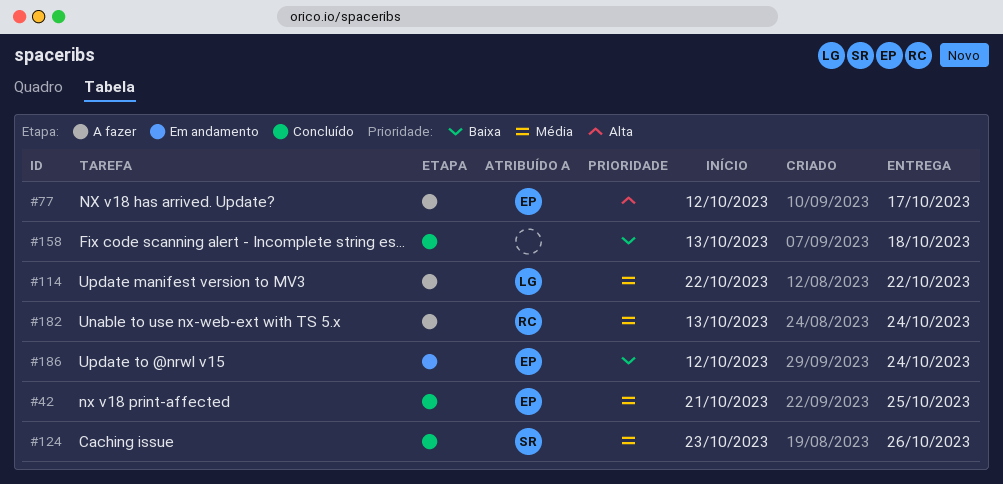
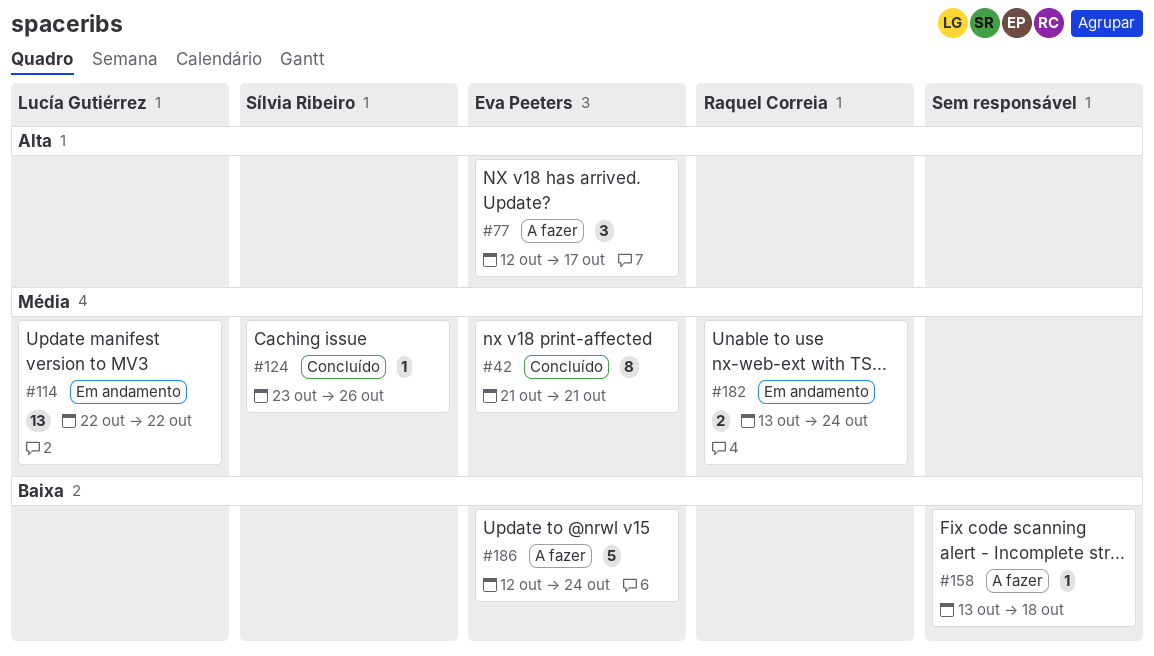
#42, due: Oct 25 -> Oct 21
#114, status: A fazer -> Em andamento
#158, status: Concluído -> A fazer
#182, status: A fazer -> Em andamento
#186, status: Em andamento -> A fazer

